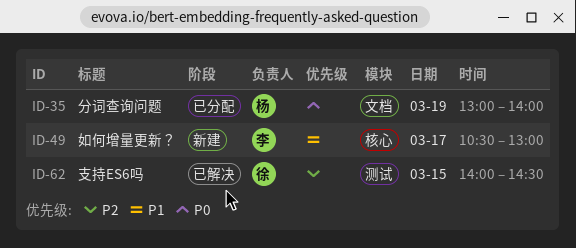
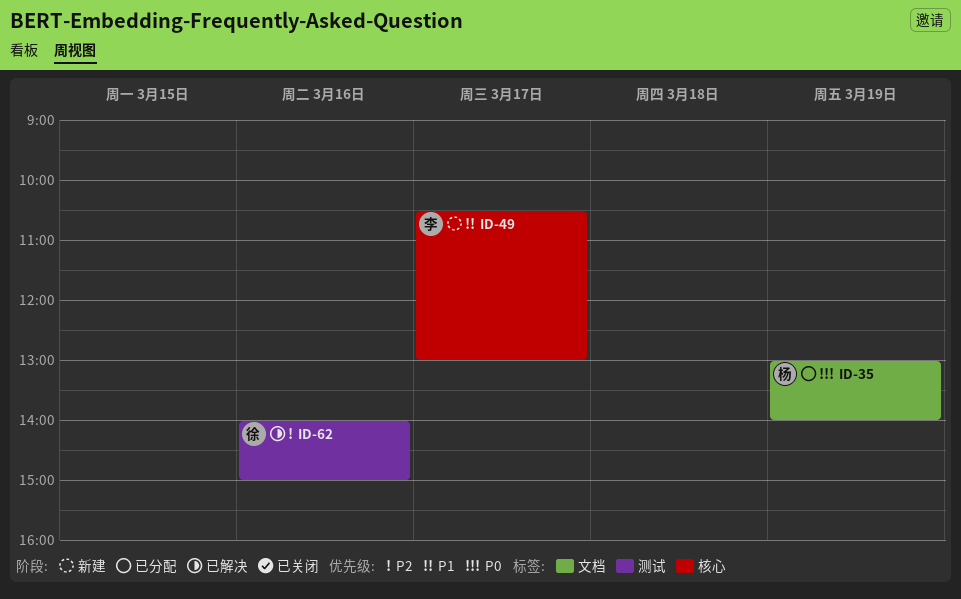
ID-62, day: Mar 15 -> Mar 16
ID-62, ends: 14:30 -> 15:00

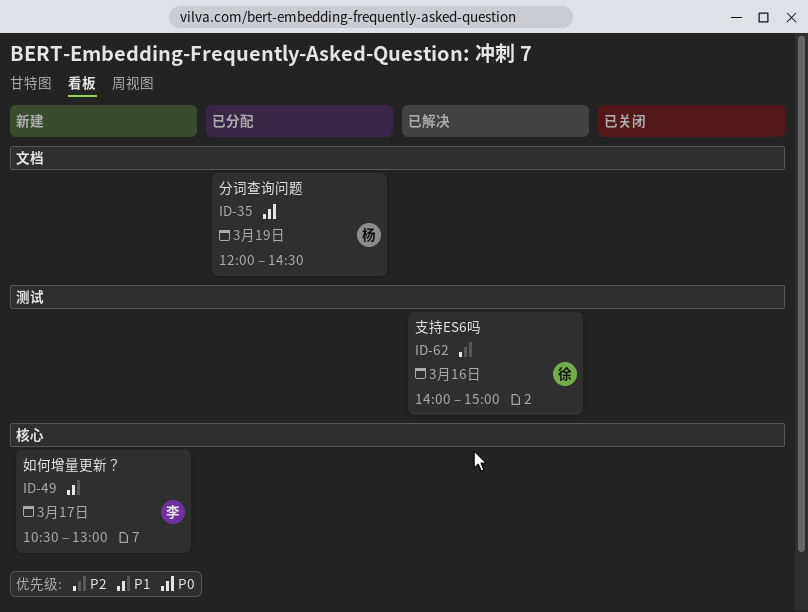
ID-35, begins: 13:00 -> 12:00
ID-35, ends: 14:00 -> 14:30

